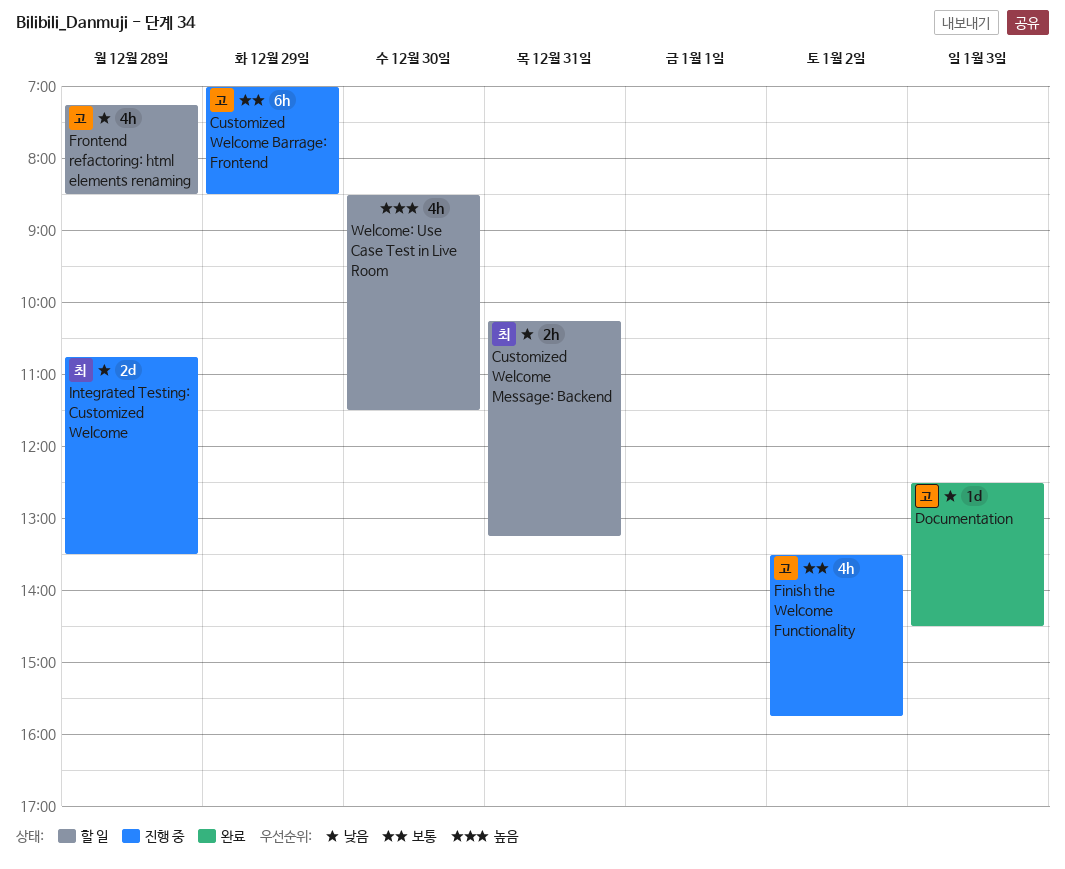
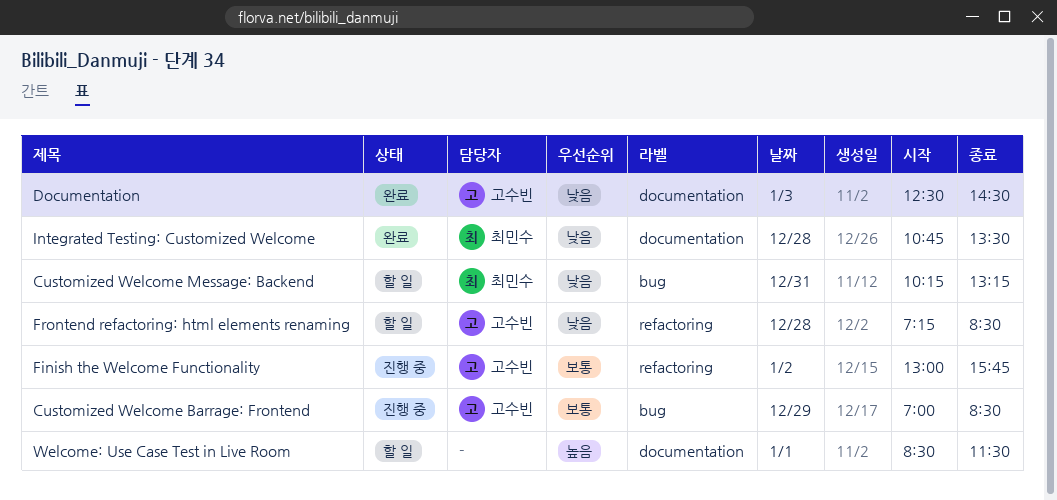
Finish the Welcome Functionality, begins: 13:30 -> 13:00
Integrated Testing: Customized Welcome, status: 진행 중 -> 완료
Welcome: Use Case Test in Live Room, day: Dec 30 -> Jan 1

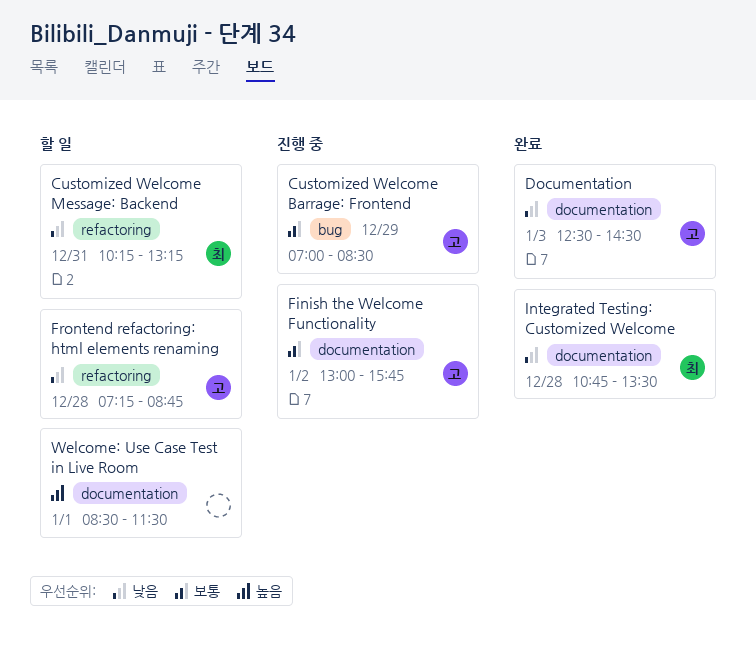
Customized Welcome Message: Backend, label: bug -> refactoring
Finish the Welcome Functionality, label: refactoring -> documentation
Frontend refactoring: html elements renaming, ends: 08:30 -> 08:45

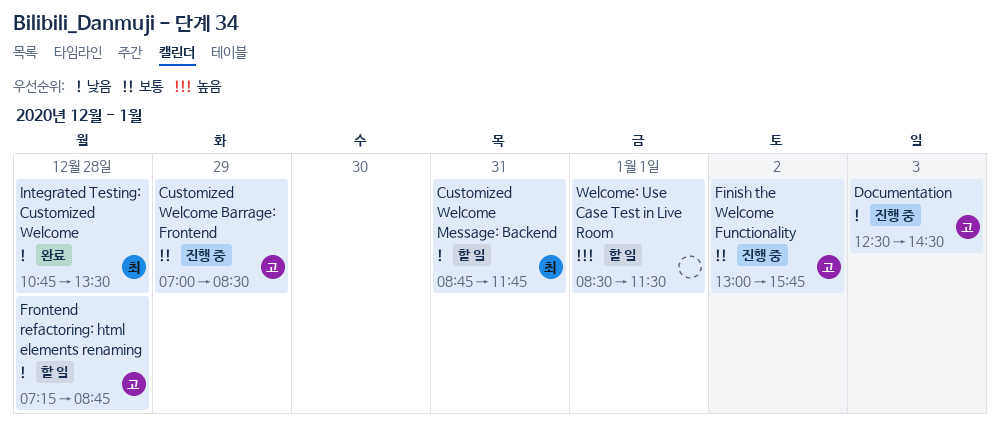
Customized Welcome Message: Backend, begins: 10:15 -> 08:45
Customized Welcome Message: Backend, ends: 13:15 -> 11:45
Documentation, status: 완료 -> 진행 중

